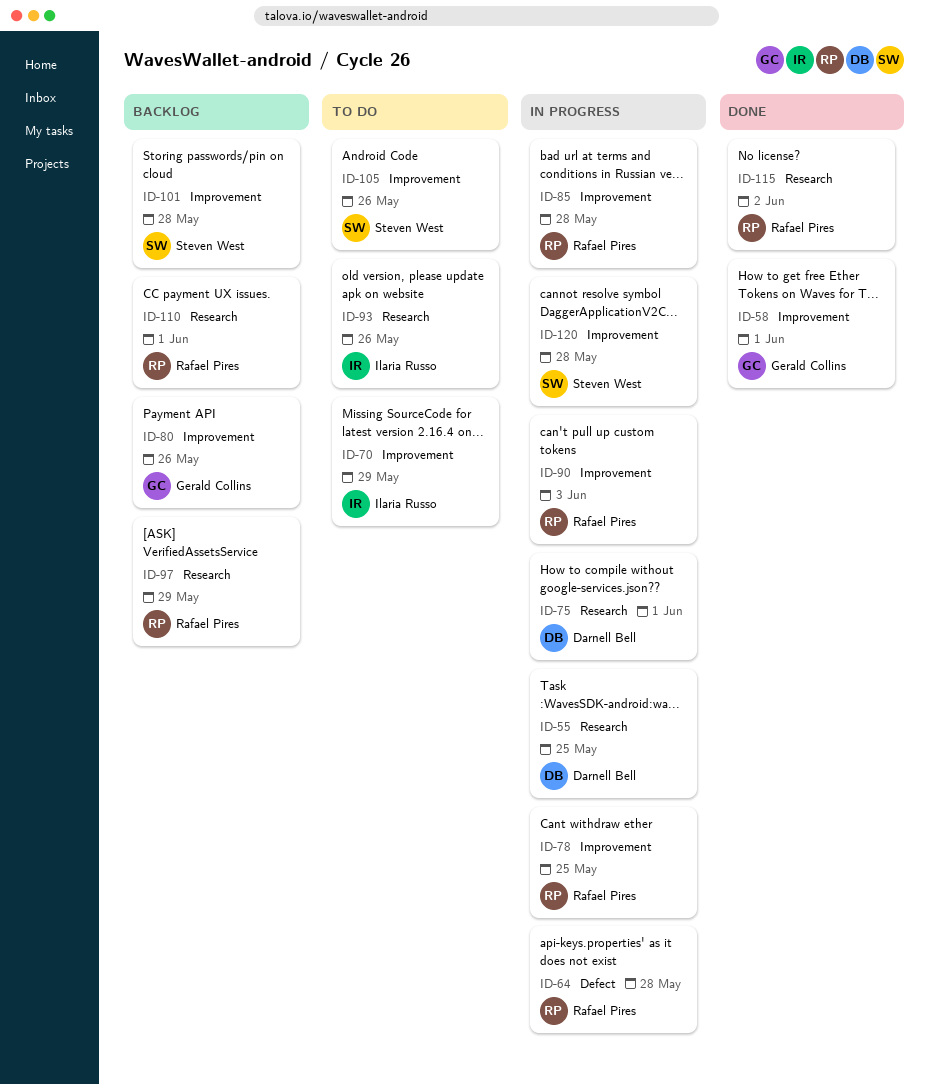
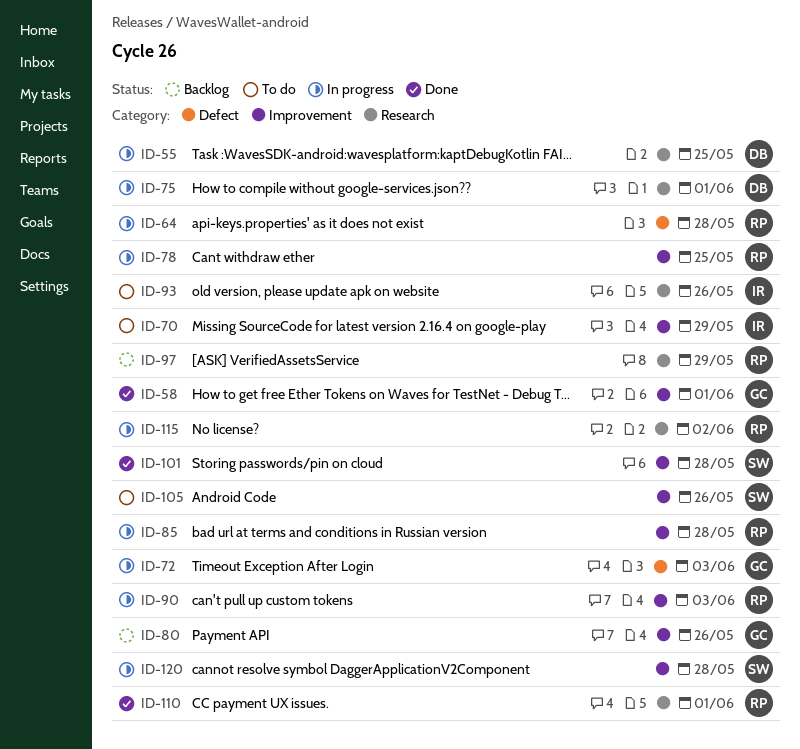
ID-72: none -> present
ID-101, status: Backlog -> Done
ID-110, status: Backlog -> Done
ID-115, status: Done -> In progress

